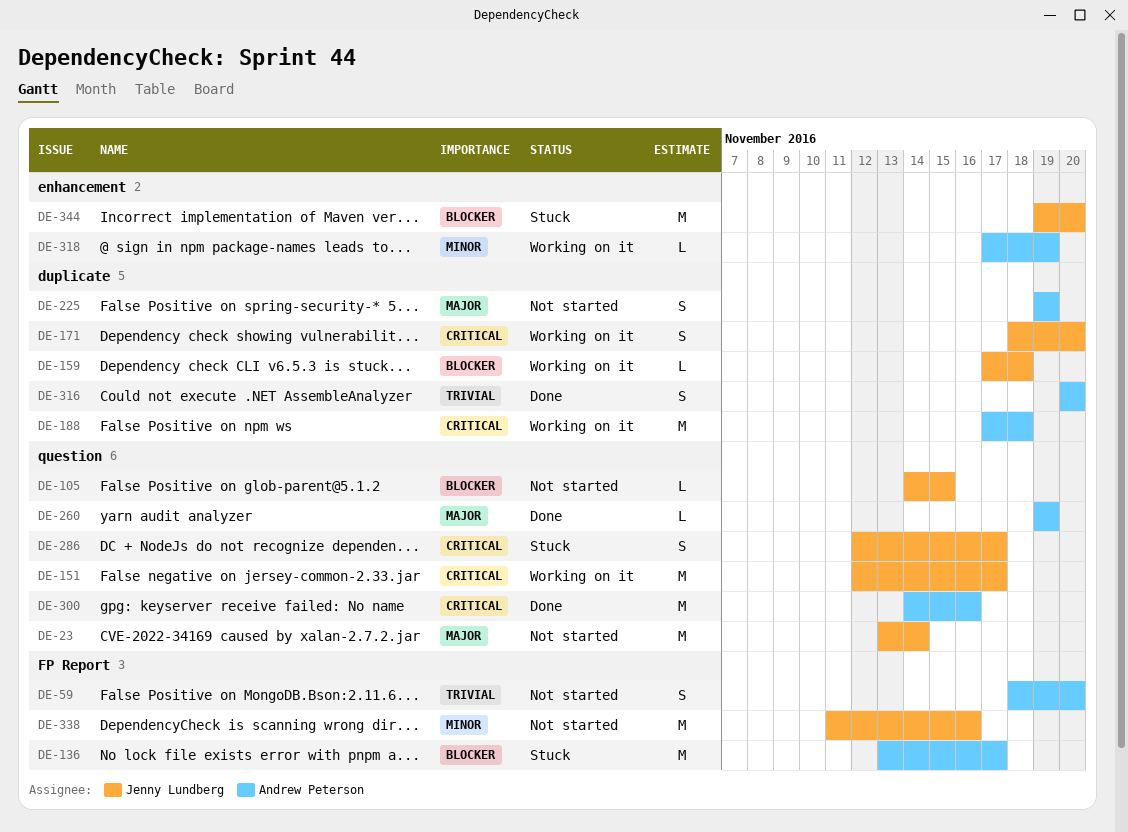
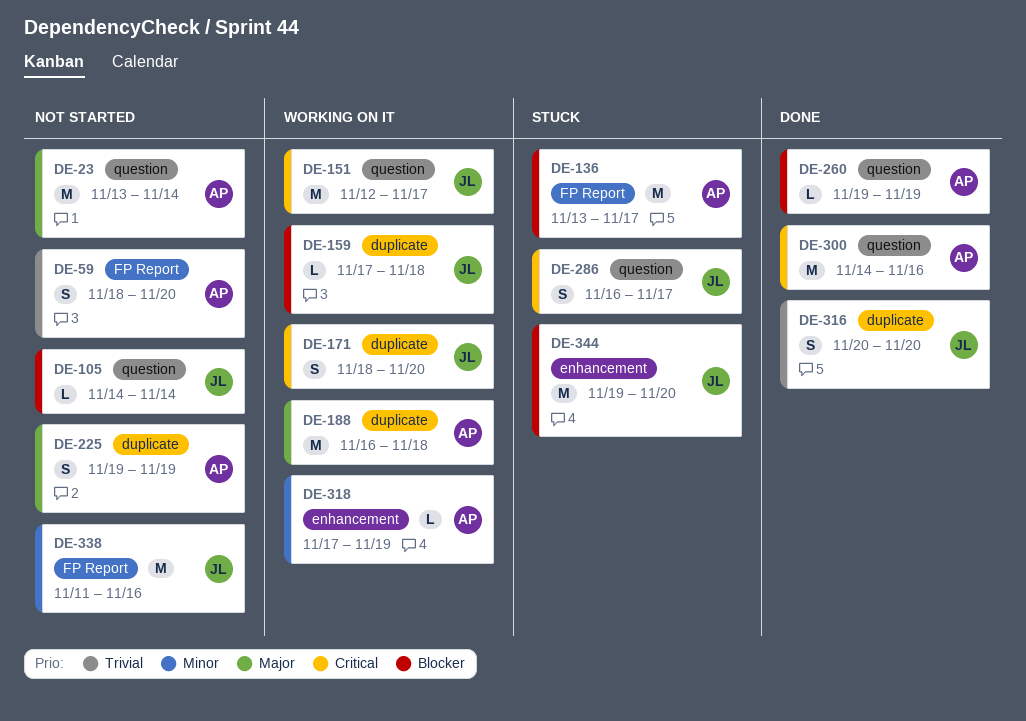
DE-23, owner: Jenny Lundberg -> Andrew Peterson
DE-105, due: Nov 15 -> Nov 14
DE-188, priority: Critical -> Major
DE-188, start: Nov 17 -> Nov 16
DE-260, priority: Major -> Blocker
DE-286, start: Nov 12 -> Nov 16
DE-316, owner: Andrew Peterson -> Jenny Lundberg

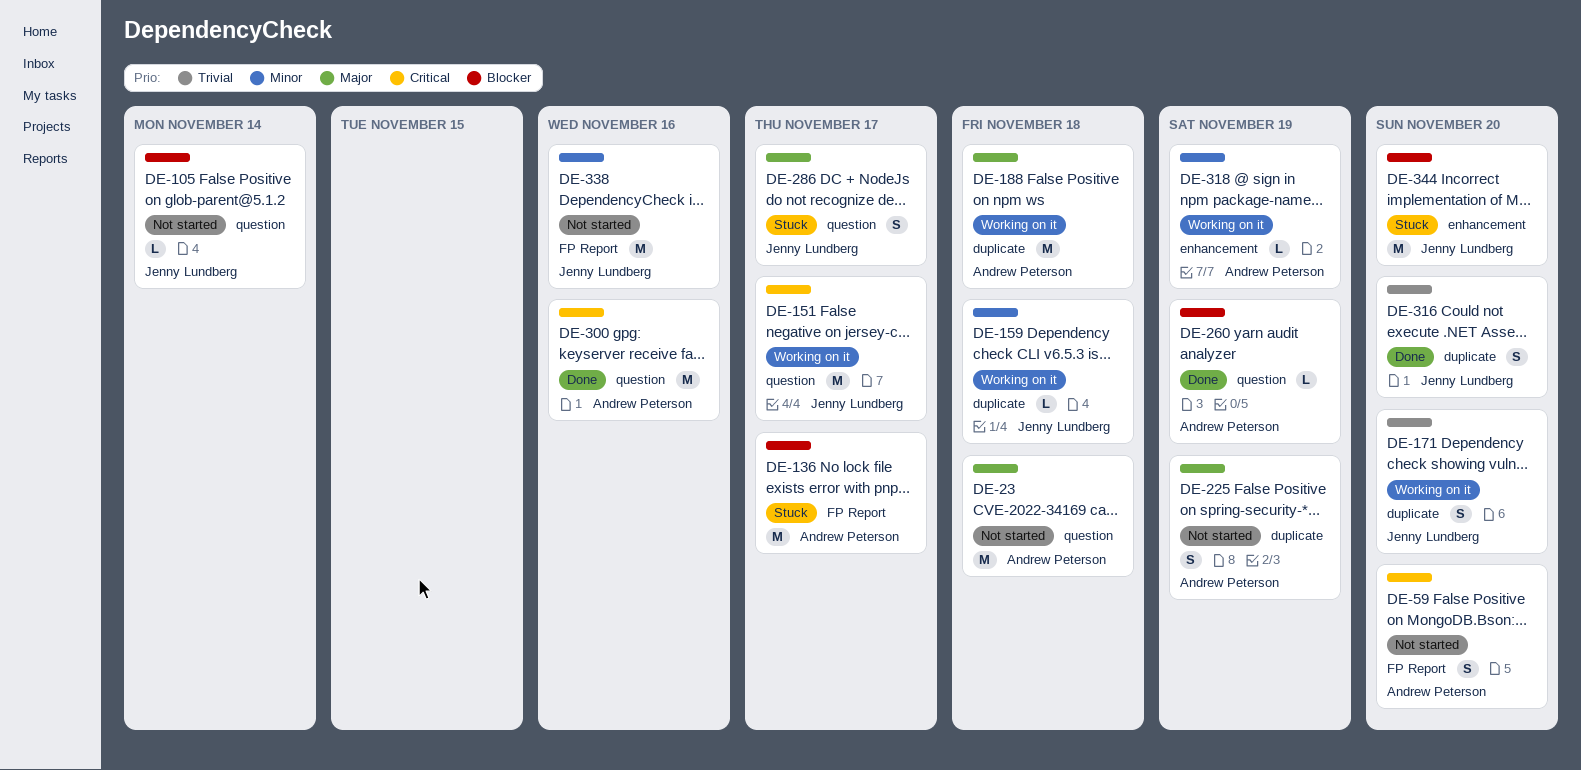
DE-23, due: Nov 14 -> Nov 18
DE-59, priority: Trivial -> Critical
DE-159, priority: Blocker -> Minor
DE-171, priority: Critical -> Trivial
DE-286, priority: Critical -> Major

